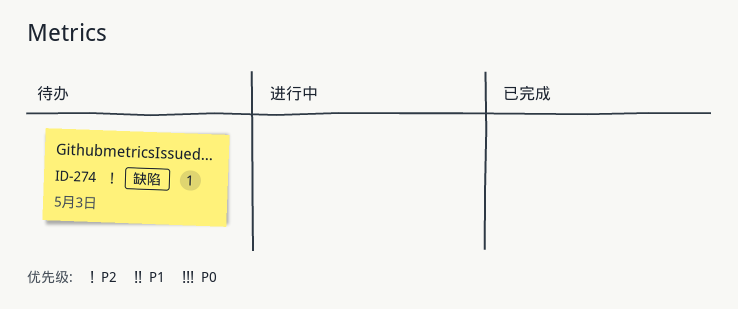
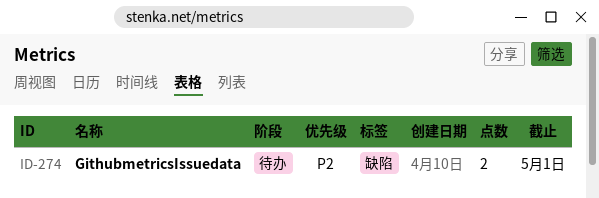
ID-274, estimate: 1 -> 2
ID-274, due: May 3 -> May 1

